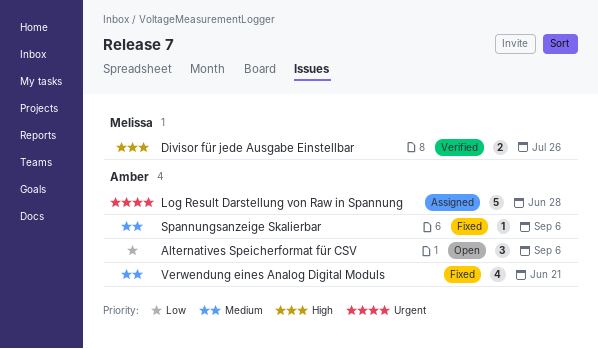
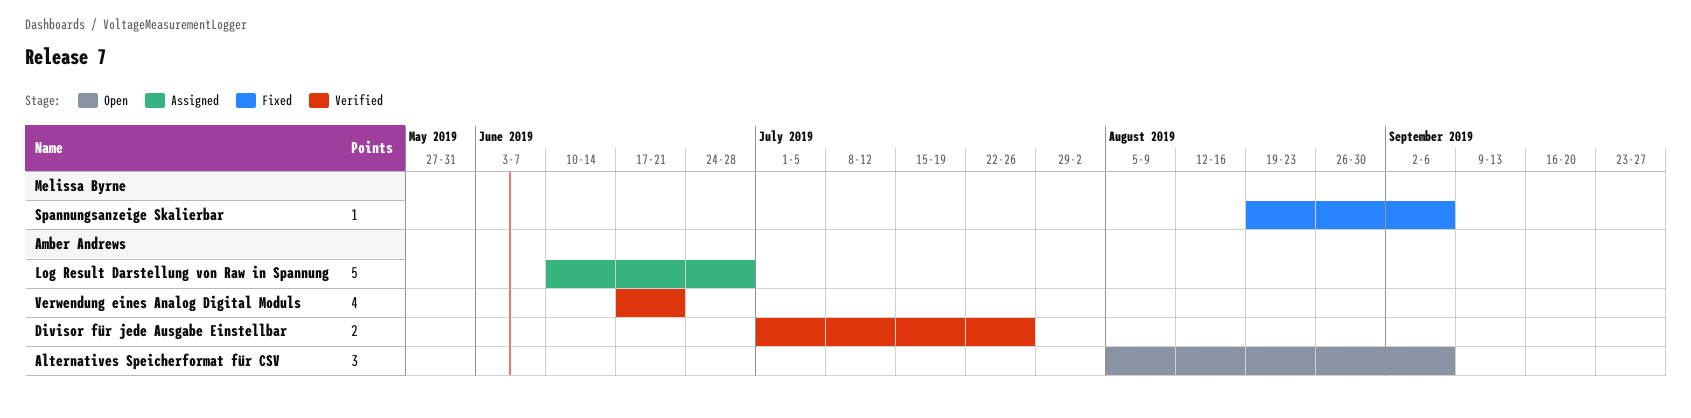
Divisor für jede Ausgabe Einstellbar, owner: Melissa Byrne -> Amber Andrews
Spannungsanzeige Skalierbar, owner: Amber Andrews -> Melissa Byrne
Verwendung eines Analog Digital Moduls, status: Fixed -> Verified

